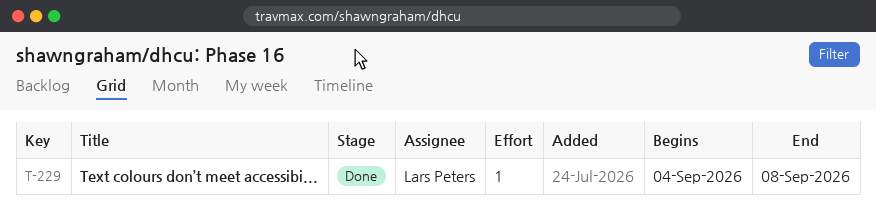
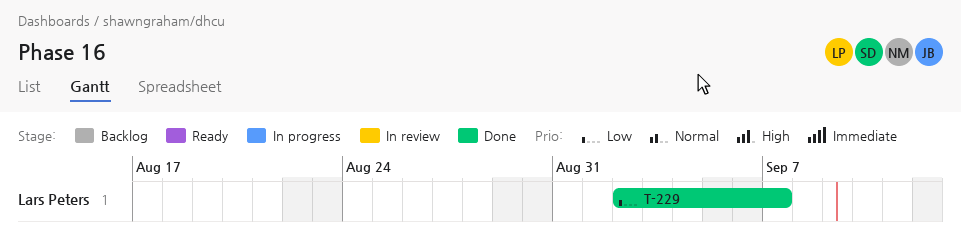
T-229, start: Sep 4 -> Sep 2
T-229, due: Sep 8 -> Sep 7

